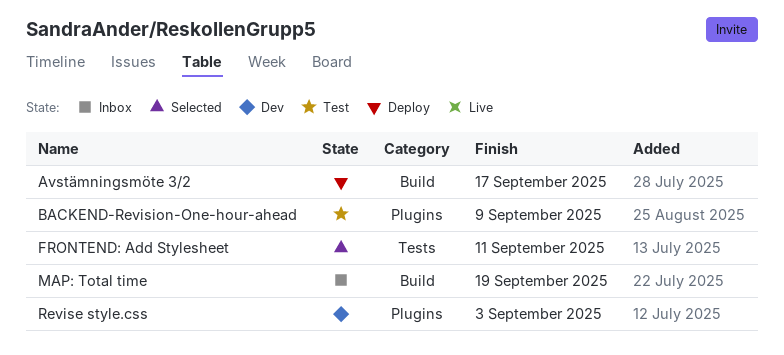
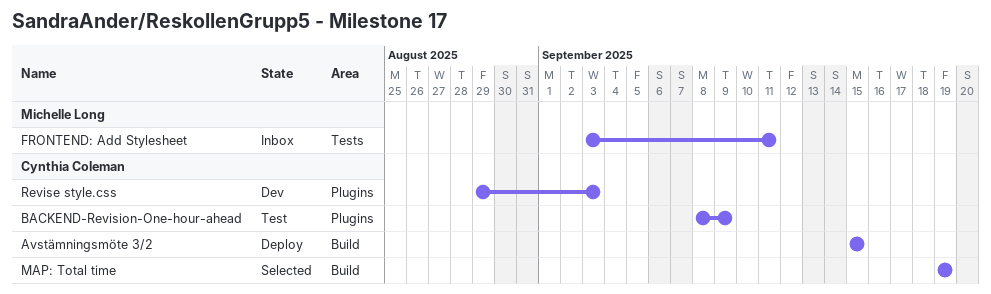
Avstämningsmöte 3/2, due: Sep 17 -> Sep 15
FRONTEND: Add Stylesheet, status: Selected -> Inbox
MAP: Total time, status: Inbox -> Selected

